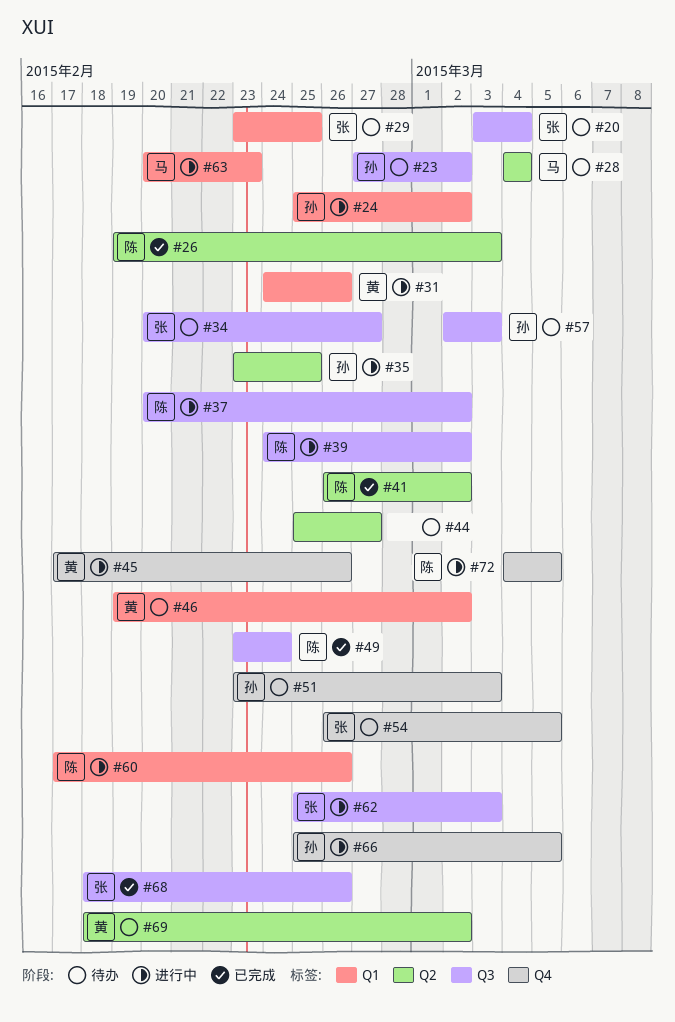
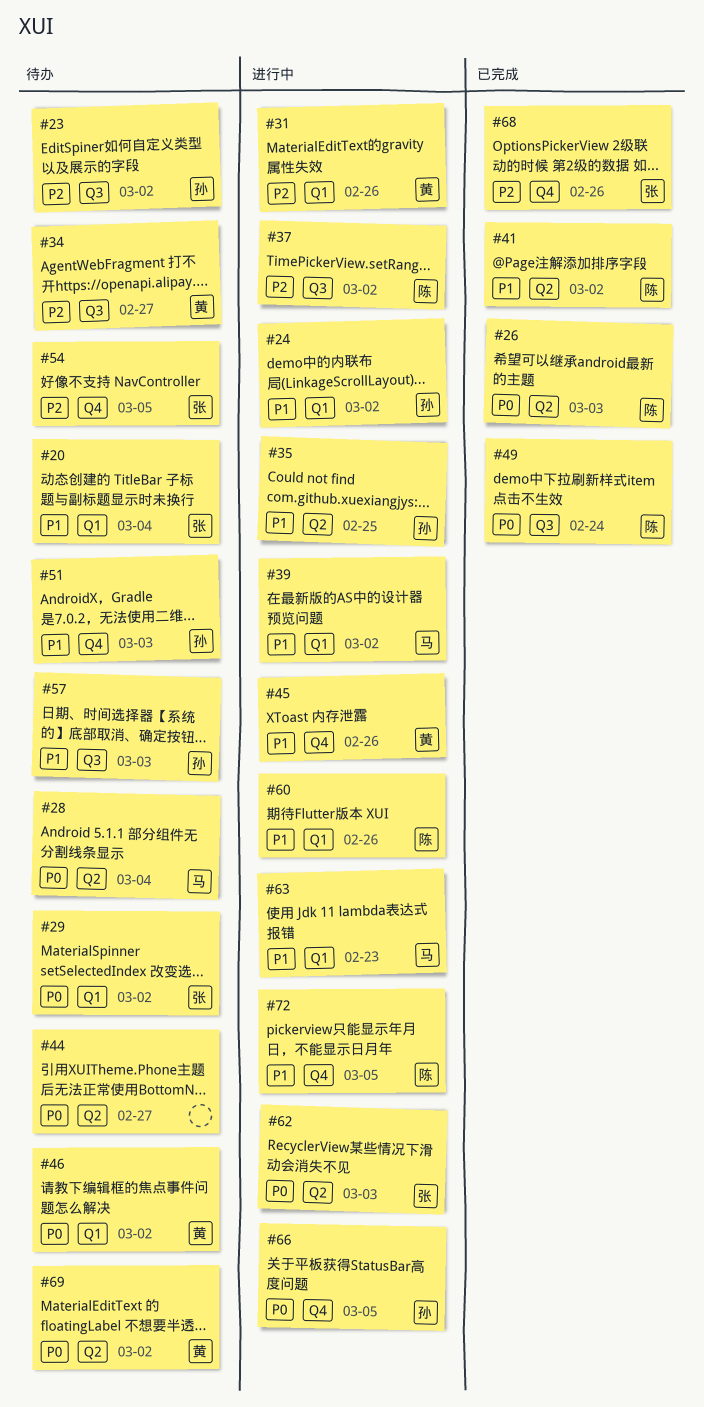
#20, label: Q3 -> Q1
#29, due: Feb 25 -> Mar 2
#34, owner: 张 -> 黄
#39, owner: 陈 -> 马
#39, label: Q3 -> Q1
#62, label: Q3 -> Q2
#68, label: Q3 -> Q4

